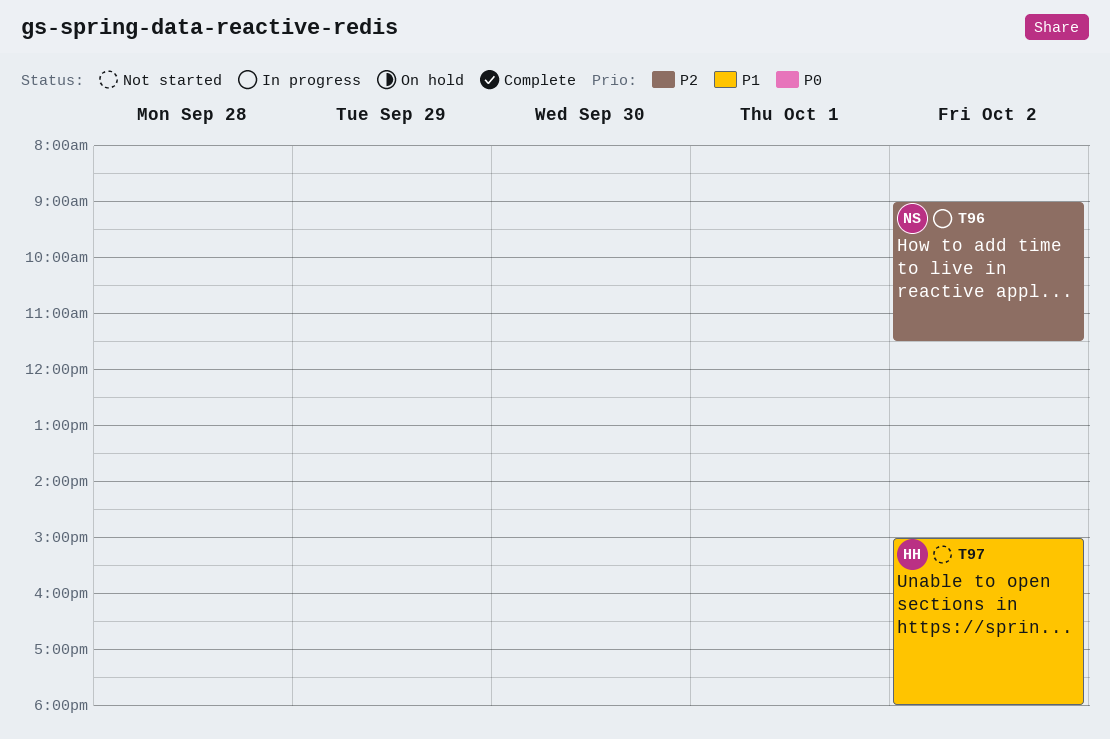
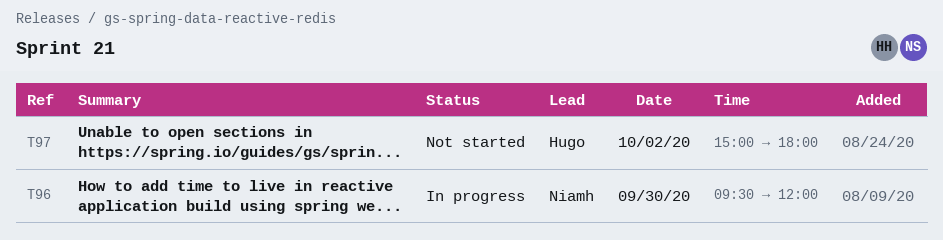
T96, day: Oct 2 -> Sep 30
T96, begins: 09:00 -> 09:30
T96, ends: 11:30 -> 12:00

